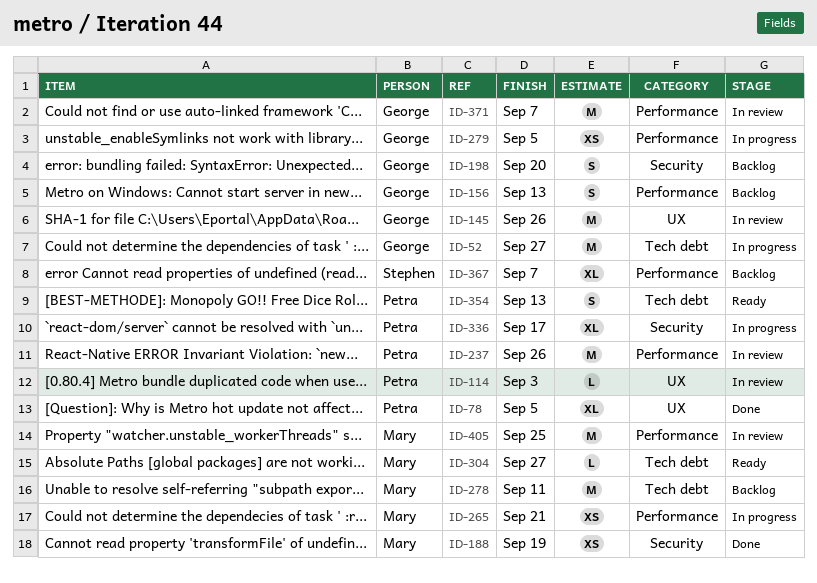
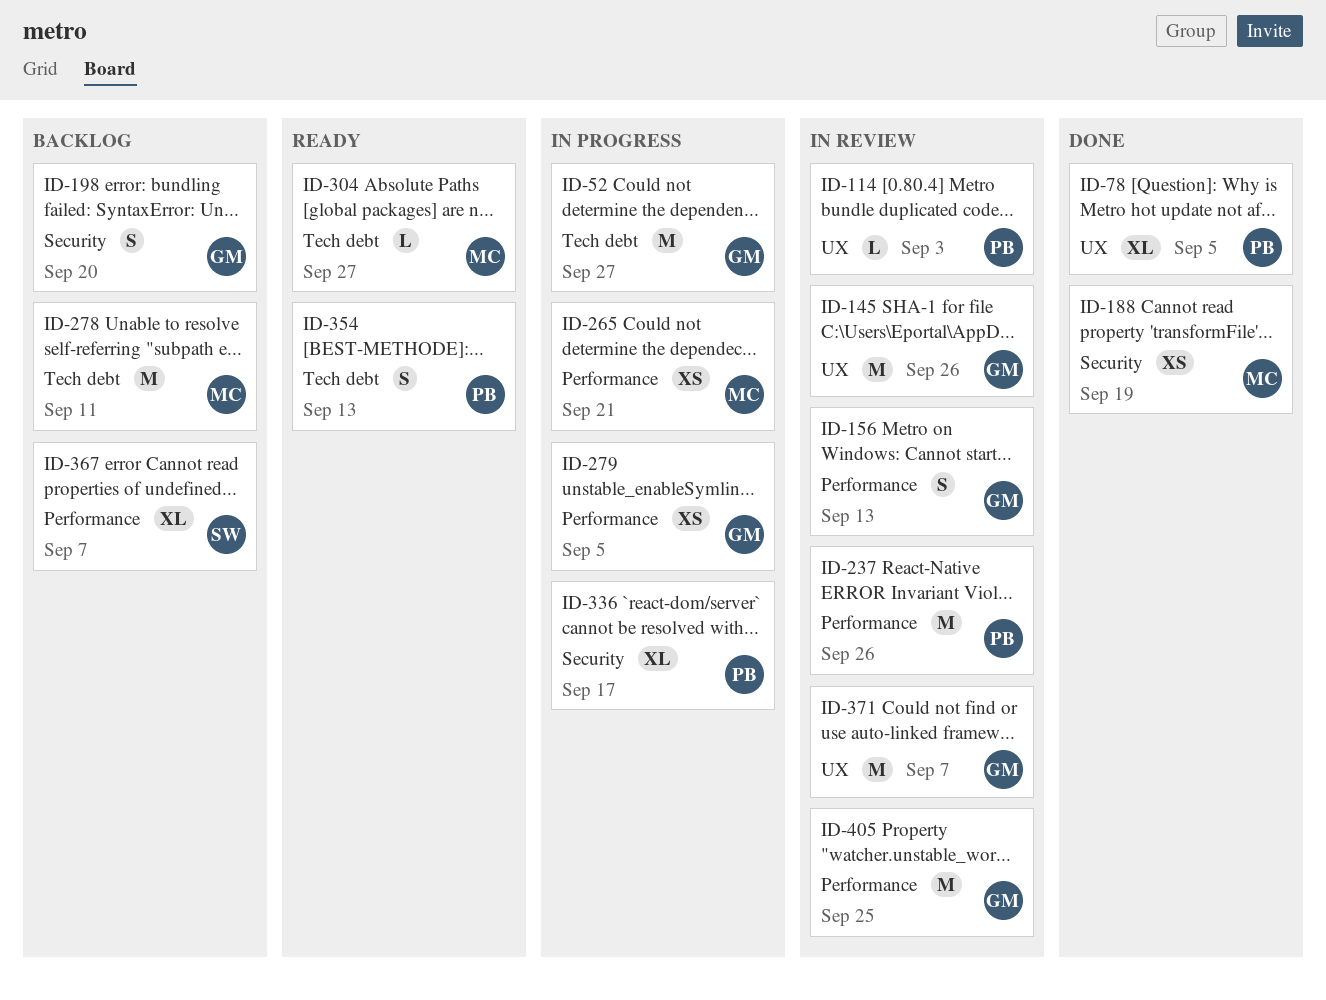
ID-156, status: Backlog -> In review
ID-371, label: Performance -> UX
ID-405, owner: Mary -> George

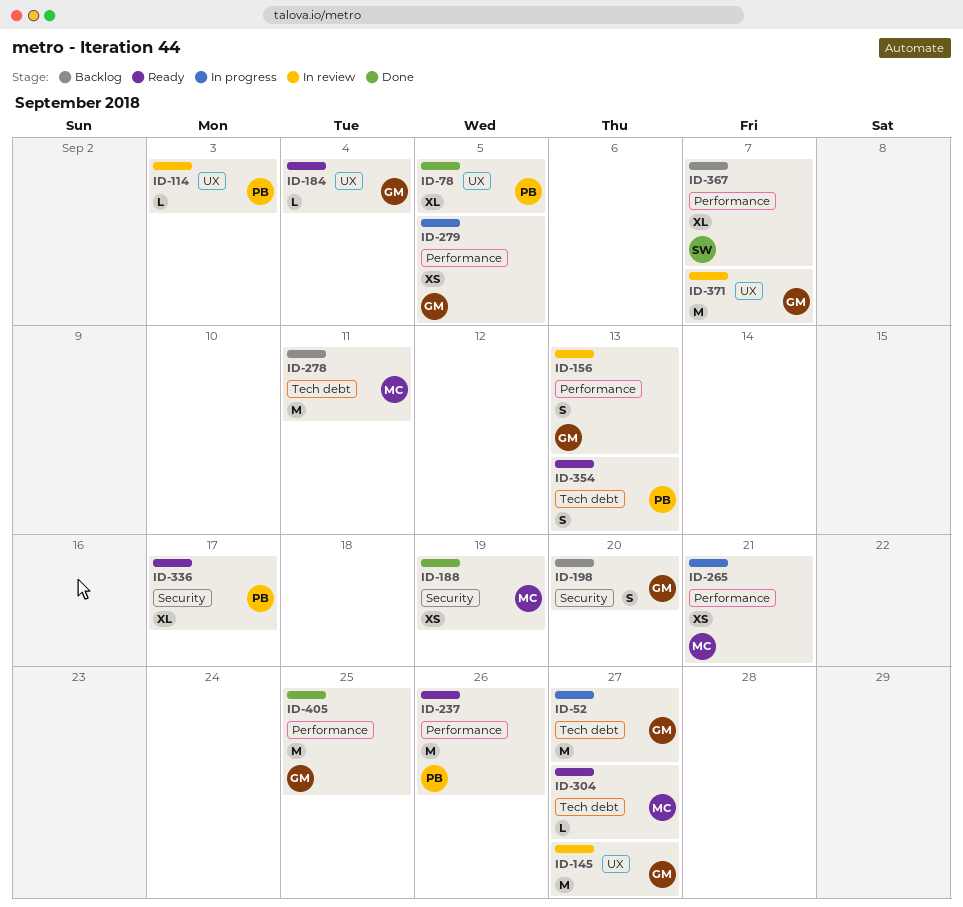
ID-145, due: Sep 26 -> Sep 27
ID-184: none -> present
ID-237, status: In review -> Ready
ID-336, status: In progress -> Ready
ID-405, status: In review -> Done

